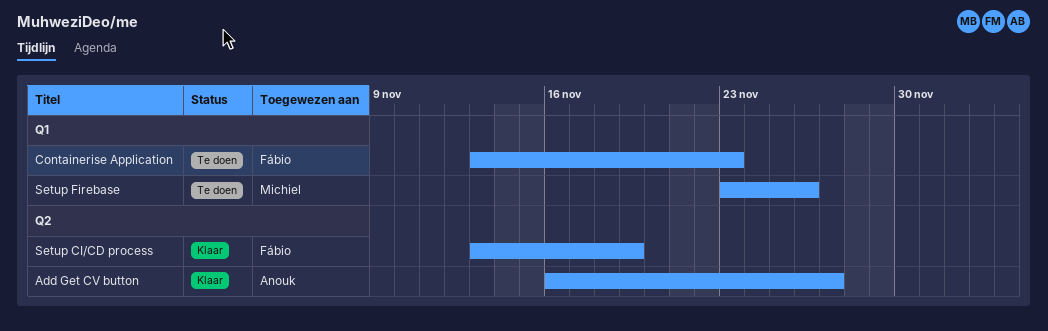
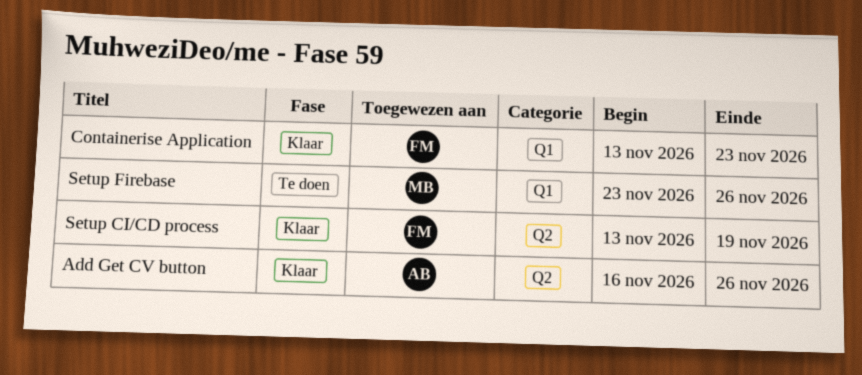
Add Get CV button, due: Nov 27 -> Nov 26
Containerise Application, status: Te doen -> Klaar

